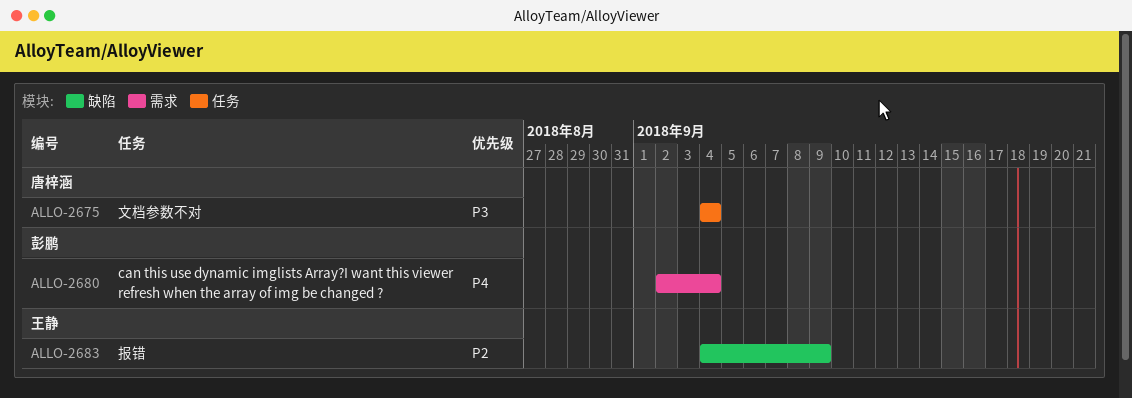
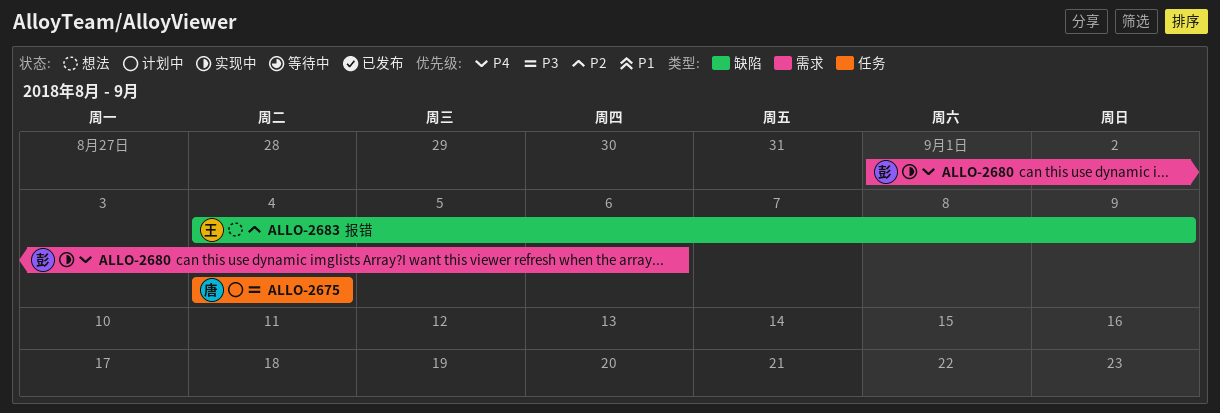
ALLO-2680, start: Sep 2 -> Sep 1
ALLO-2680, due: Sep 4 -> Sep 6

